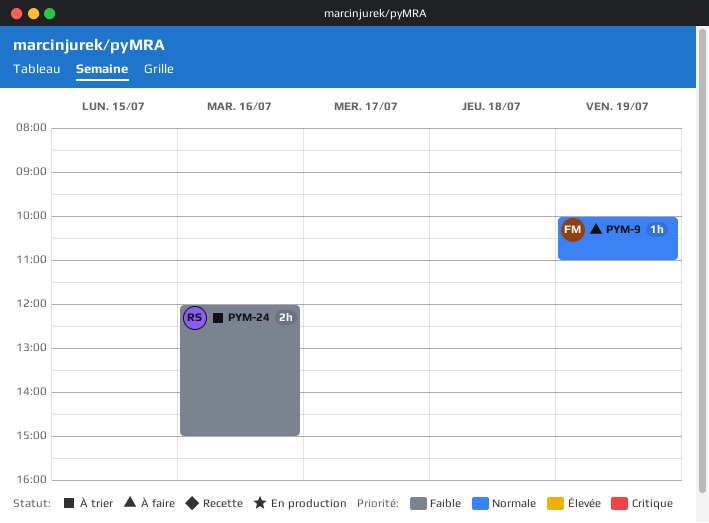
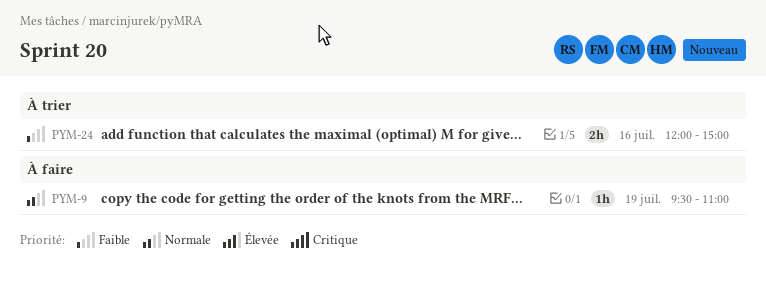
PYM-9, begins: 10:00 -> 09:30

